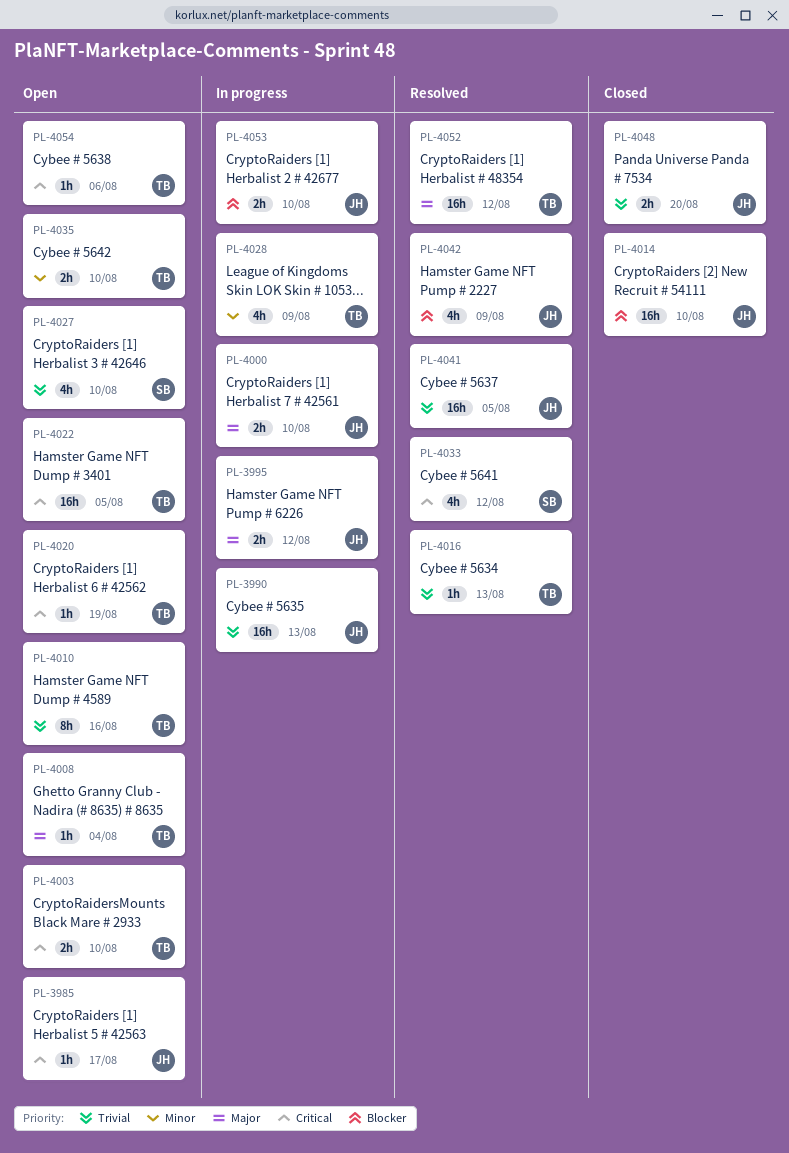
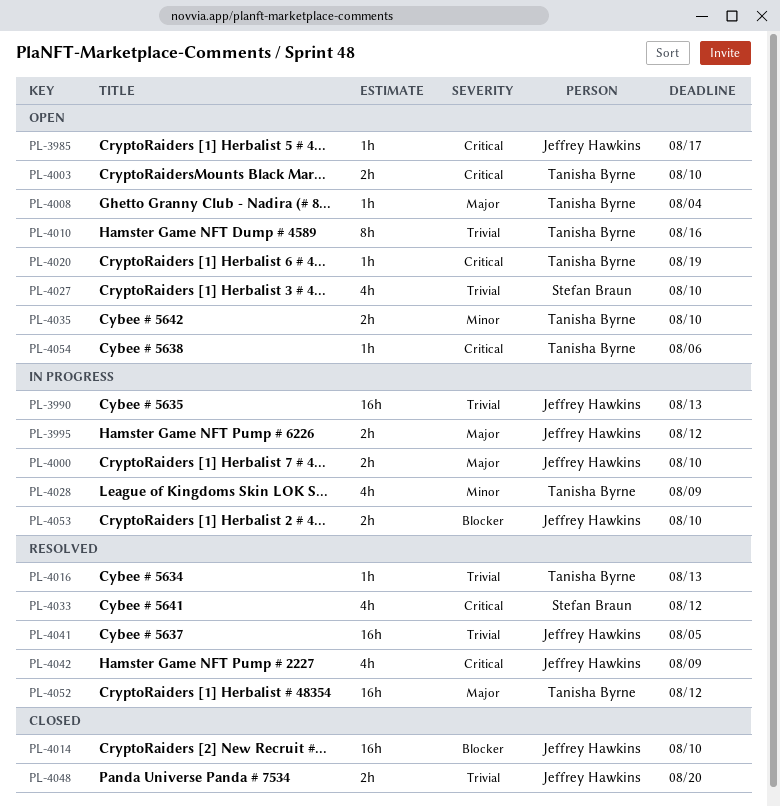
PL-4022: present -> none
PL-4042, priority: Blocker -> Critical

